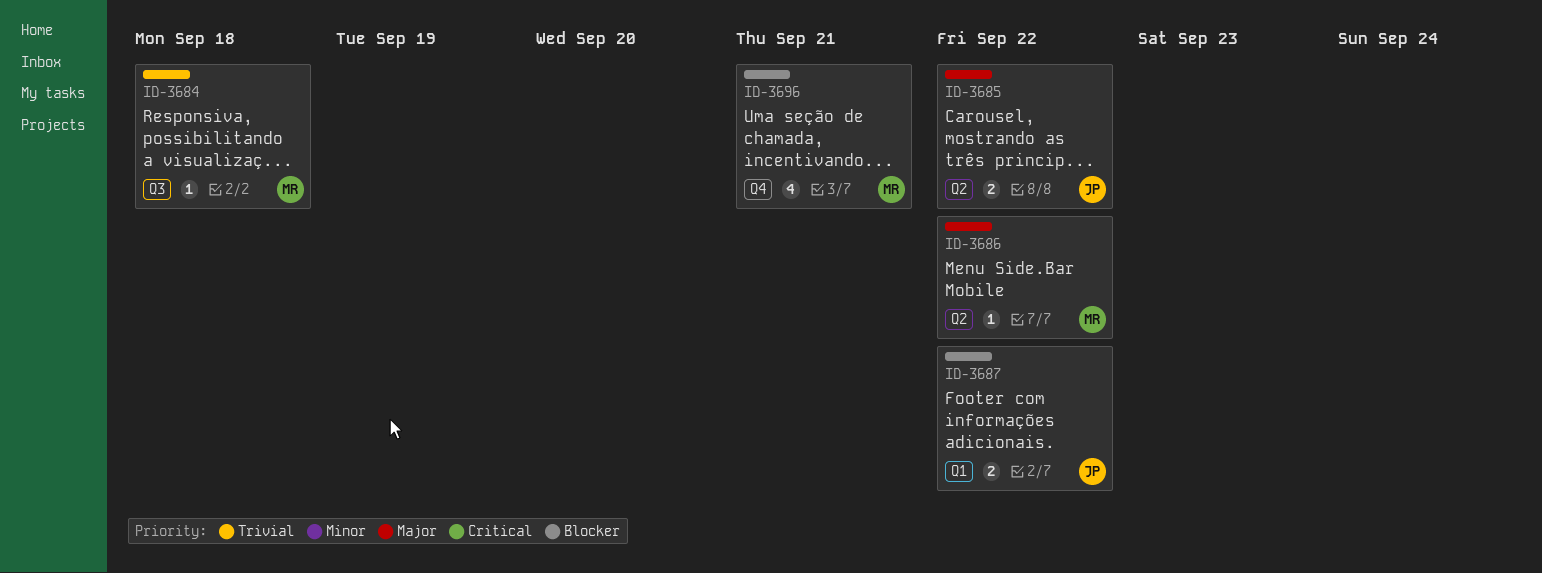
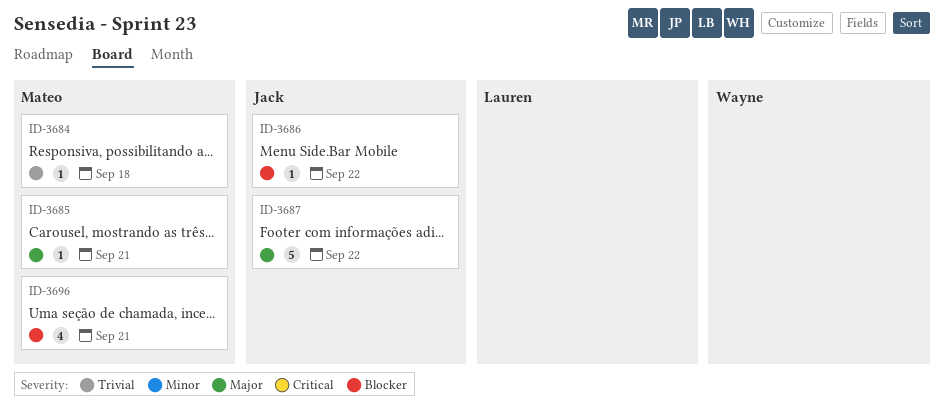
ID-3685, owner: Jack -> Mateo
ID-3685, estimate: 2 -> 1
ID-3685, due: Sep 22 -> Sep 21
ID-3686, owner: Mateo -> Jack
ID-3686, priority: Major -> Blocker
ID-3687, priority: Blocker -> Major
ID-3687, estimate: 2 -> 5

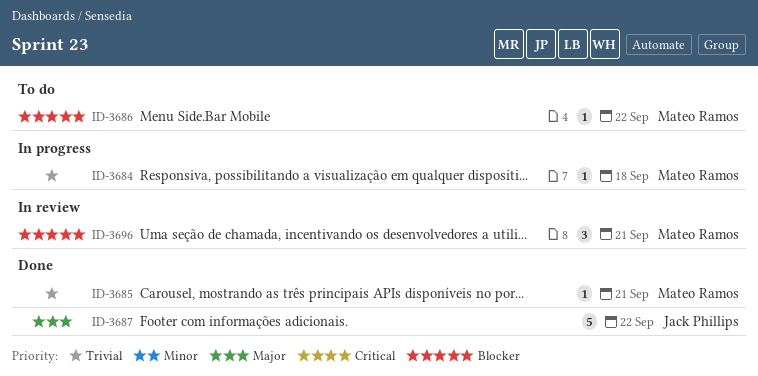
ID-3685, priority: Major -> Trivial
ID-3686, owner: Jack Phillips -> Mateo Ramos
ID-3696, estimate: 4 -> 3

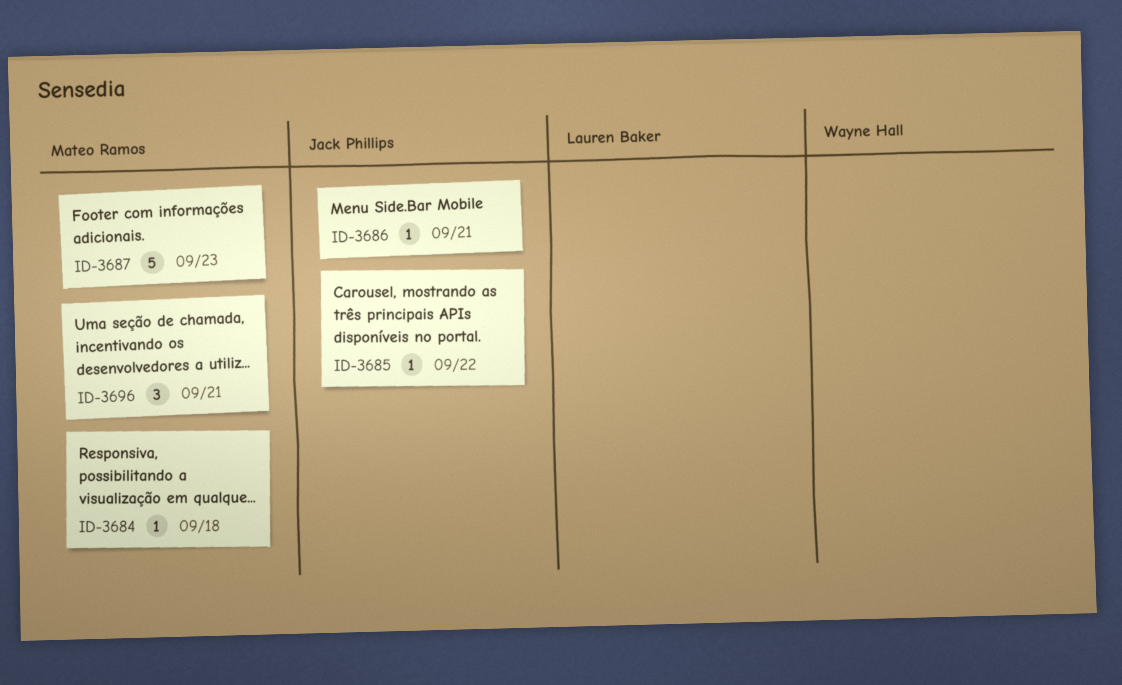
ID-3685, owner: Mateo Ramos -> Jack Phillips
ID-3685, due: Sep 21 -> Sep 22
ID-3686, owner: Mateo Ramos -> Jack Phillips
ID-3686, due: Sep 22 -> Sep 21
ID-3687, owner: Jack Phillips -> Mateo Ramos
ID-3687, due: Sep 22 -> Sep 23

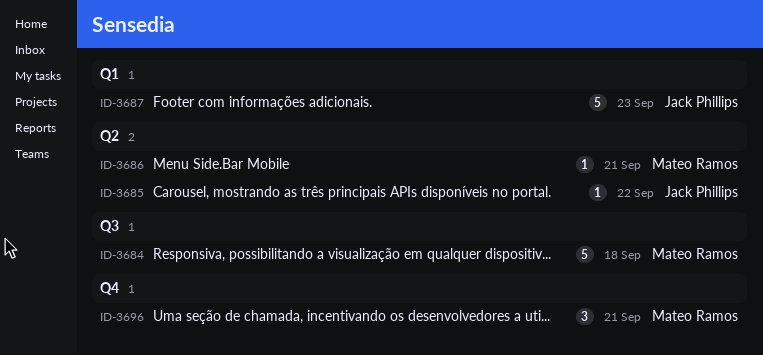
ID-3684, estimate: 1 -> 5
ID-3686, owner: Jack Phillips -> Mateo Ramos
ID-3687, owner: Mateo Ramos -> Jack Phillips

